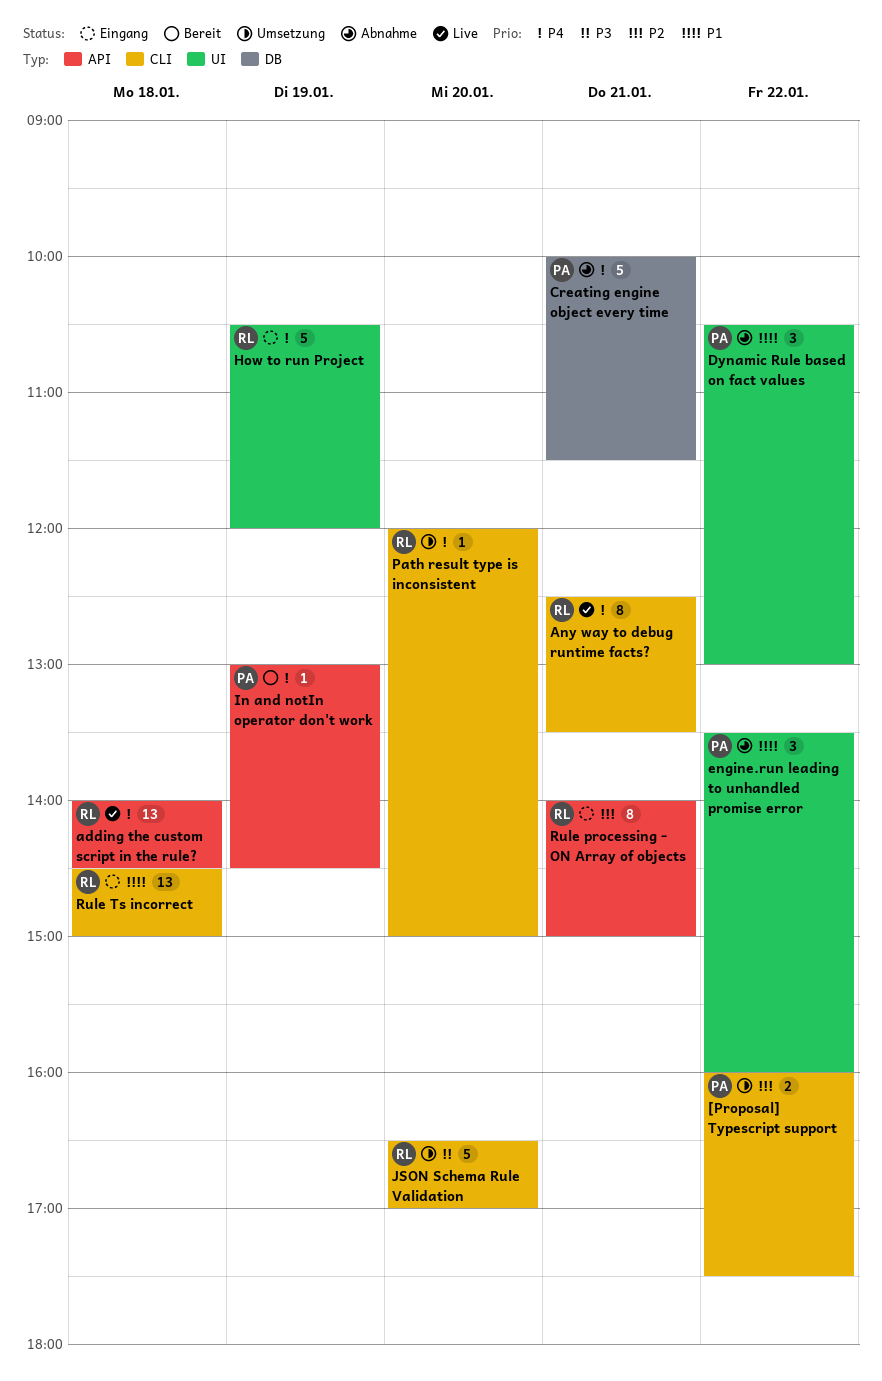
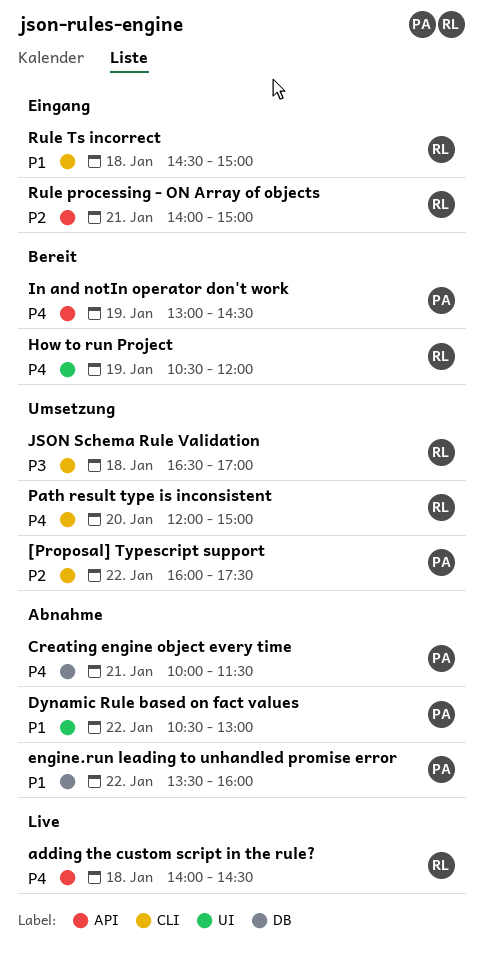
Any way to debug runtime facts?: present -> none
engine.run leading to unhandled promise error, label: UI -> DB
How to run Project, status: Eingang -> Bereit
JSON Schema Rule Validation, day: Jan 20 -> Jan 18

